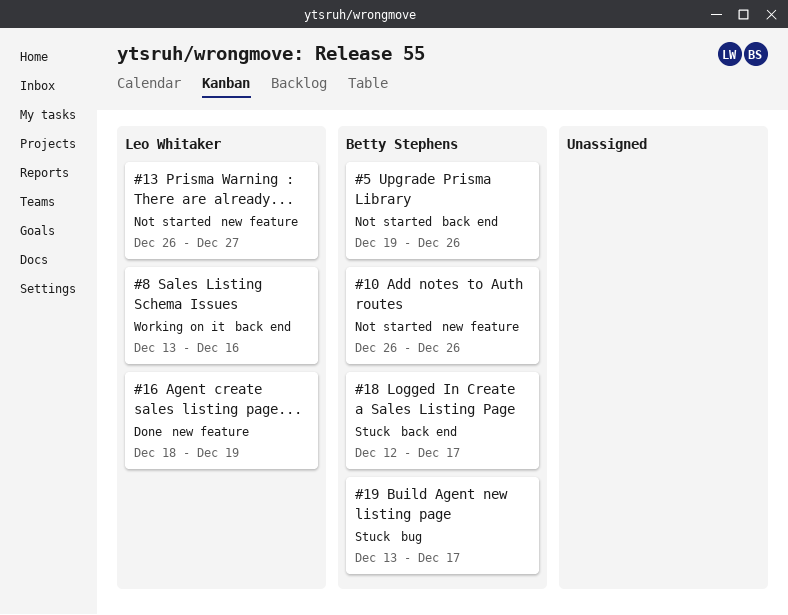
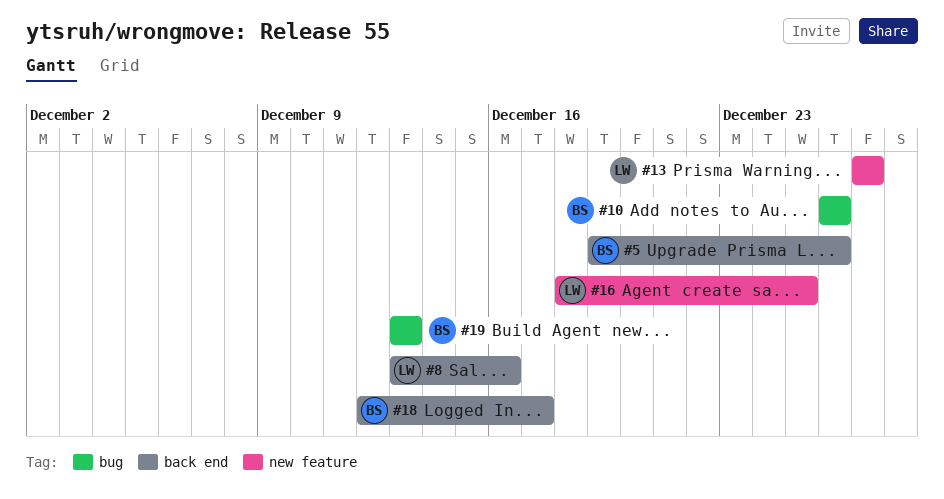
#10, label: new feature -> bug
#13, start: Dec 26 -> Dec 27
#16, due: Dec 19 -> Dec 25
#19, due: Dec 17 -> Dec 13

